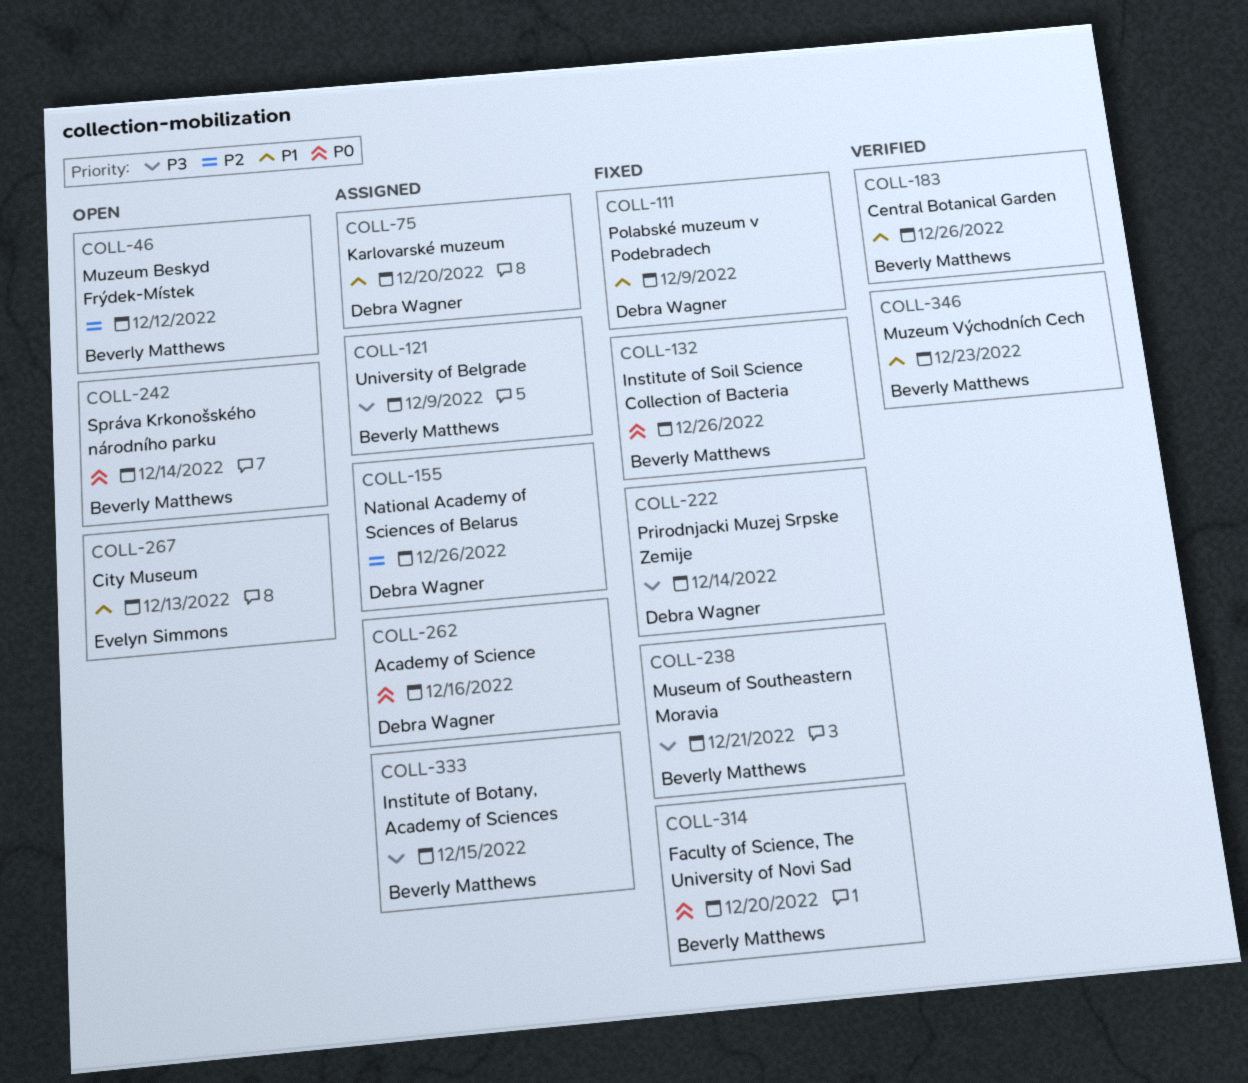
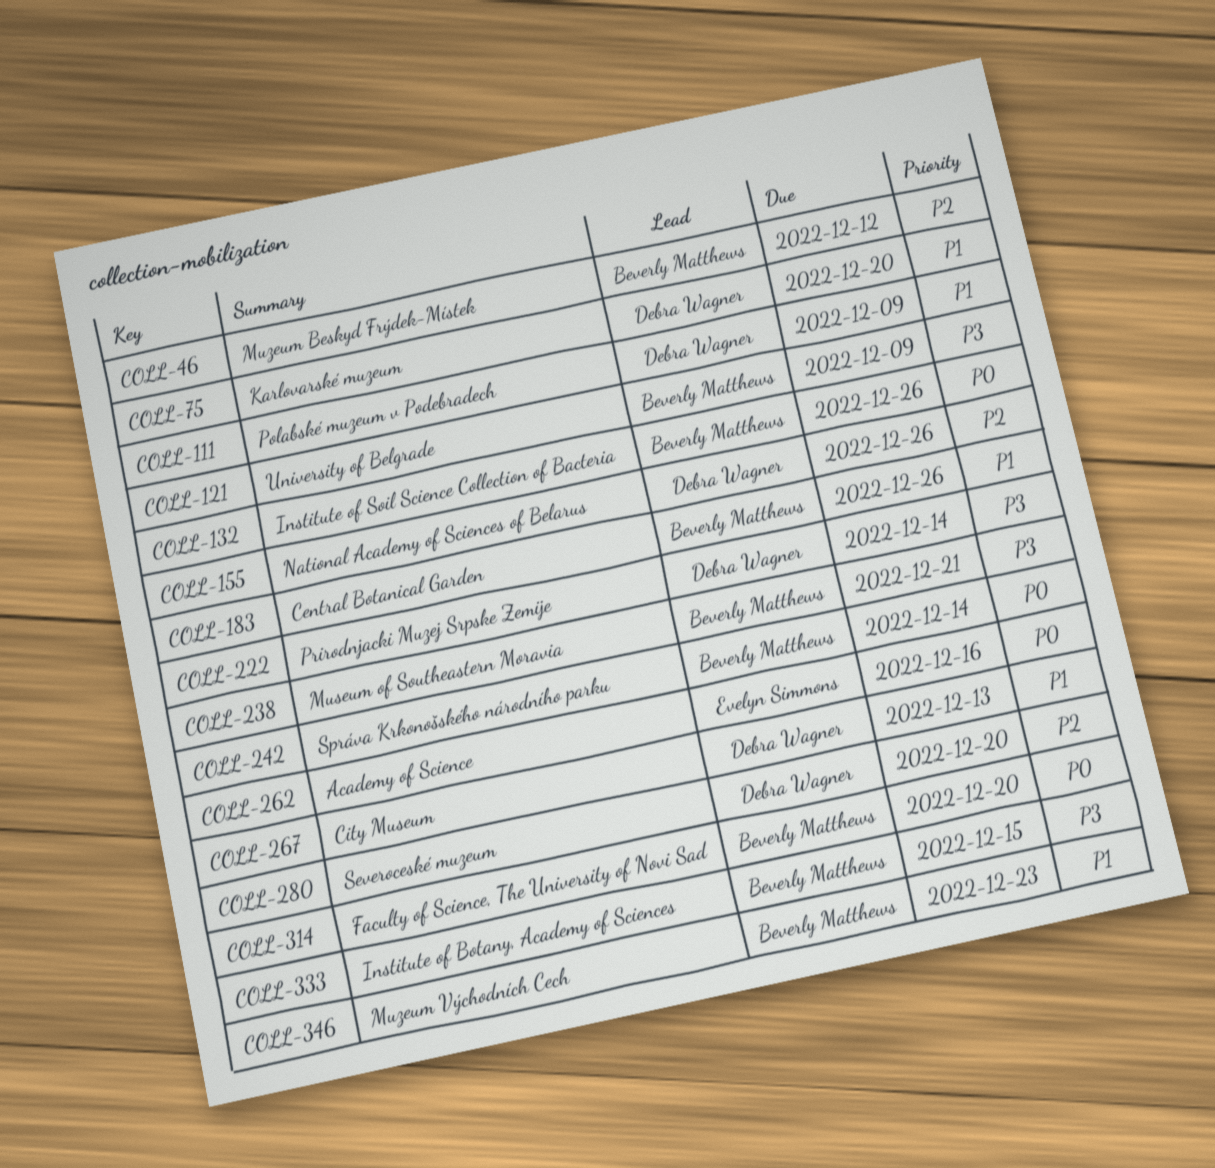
COLL-262, owner: Debra Wagner -> Evelyn Simmons
COLL-267, owner: Evelyn Simmons -> Debra Wagner
COLL-280: none -> present

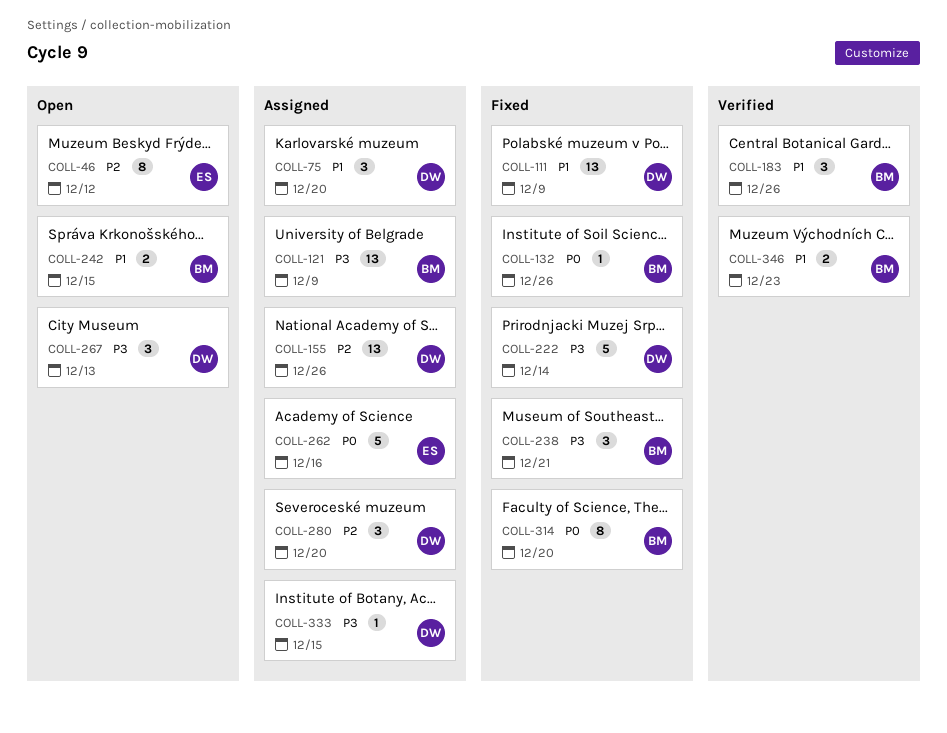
COLL-46, owner: Beverly Matthews -> Evelyn Simmons
COLL-242, priority: P0 -> P1
COLL-242, due: Dec 14 -> Dec 15
COLL-267, priority: P1 -> P3
COLL-333, owner: Beverly Matthews -> Debra Wagner

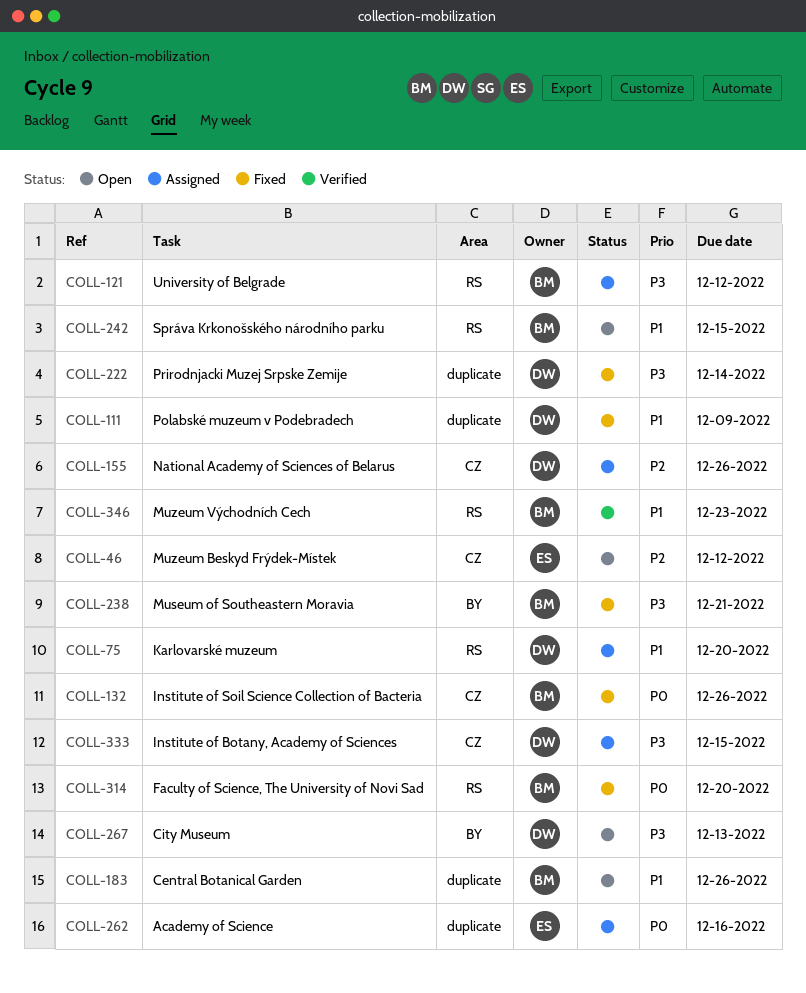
COLL-121, due: Dec 9 -> Dec 12
COLL-183, status: Verified -> Open
COLL-280: present -> none

